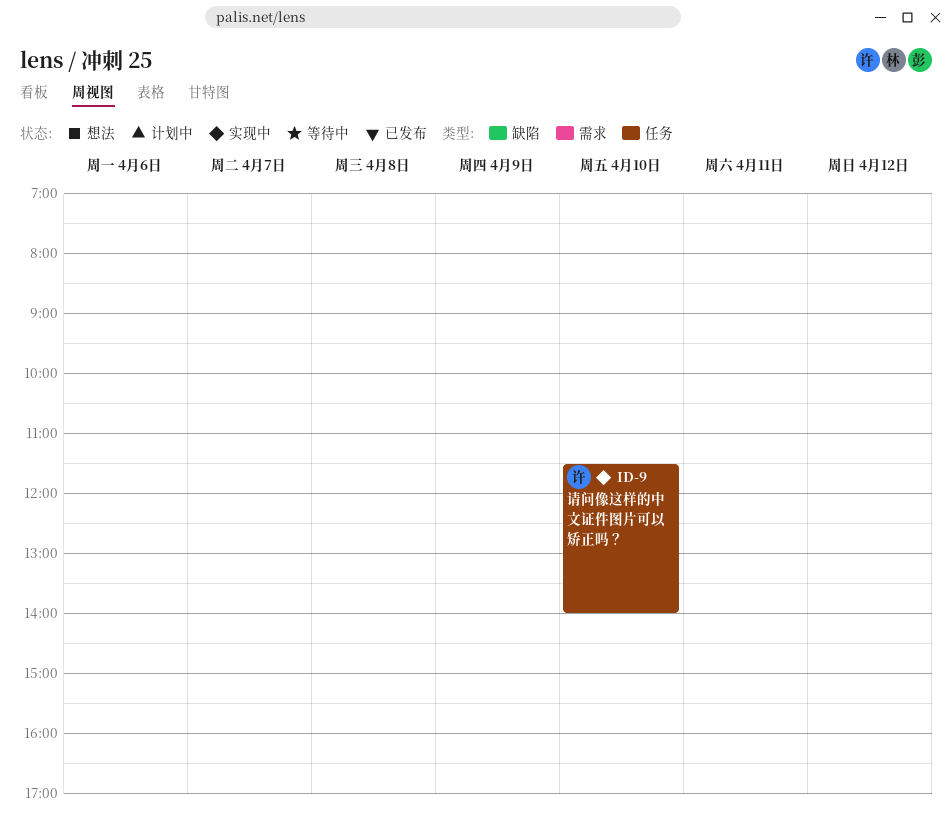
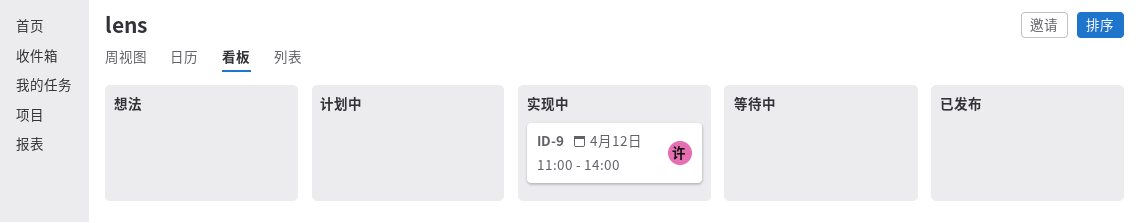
ID-9, day: Apr 10 -> Apr 12
ID-9, begins: 11:30 -> 11:00

